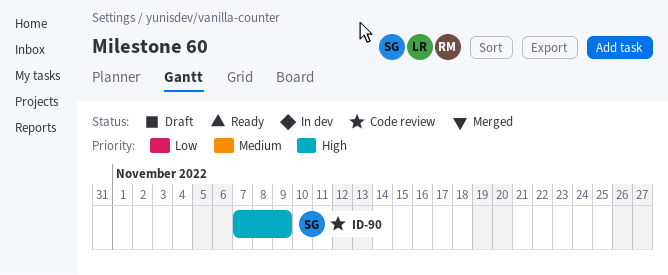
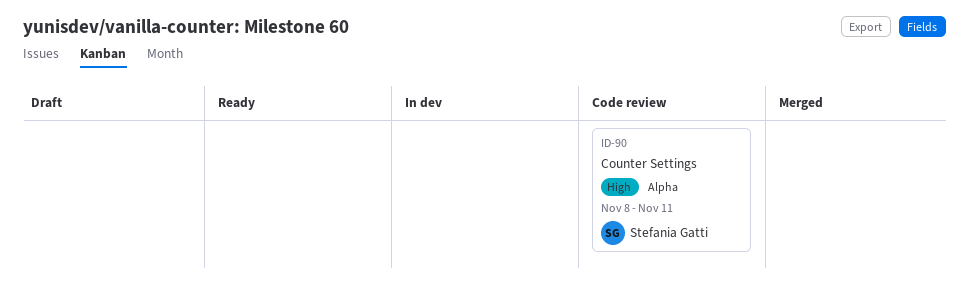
ID-90, start: Nov 7 -> Nov 8
ID-90, due: Nov 9 -> Nov 11

